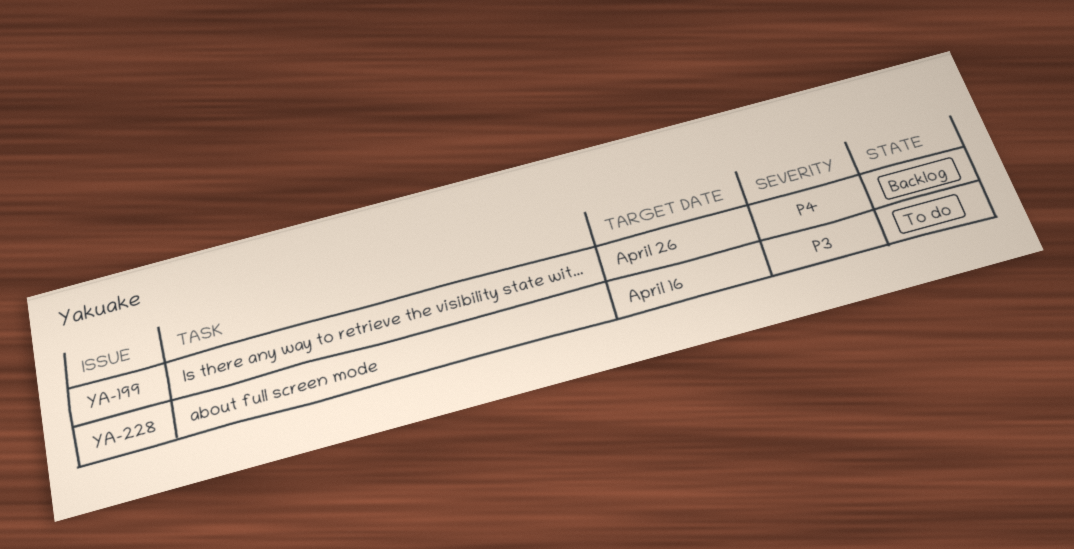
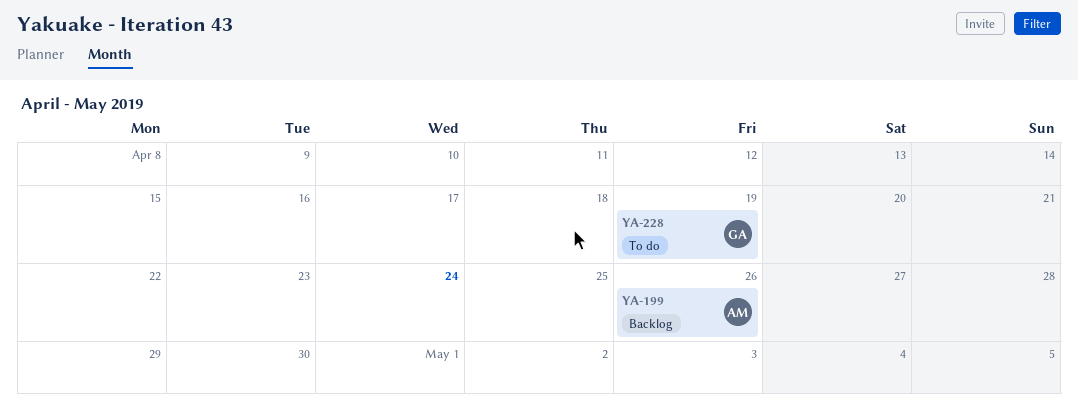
YA-228, due: Apr 16 -> Apr 19

